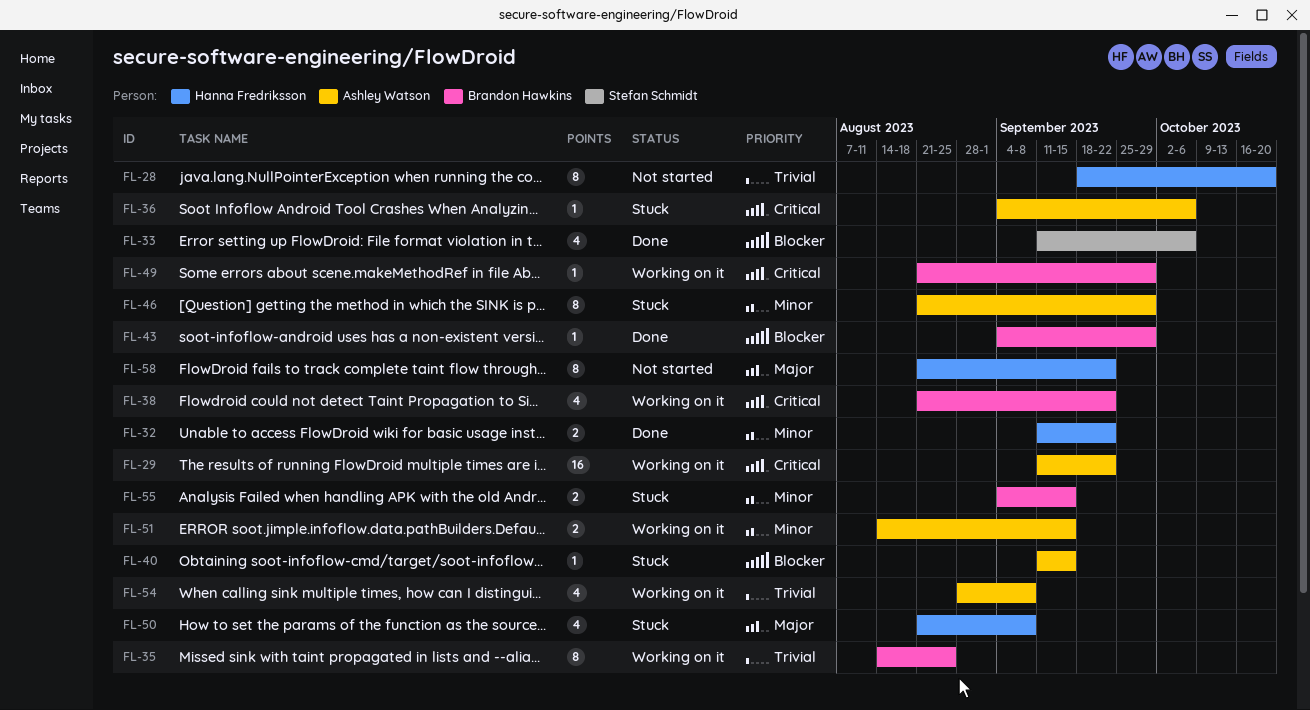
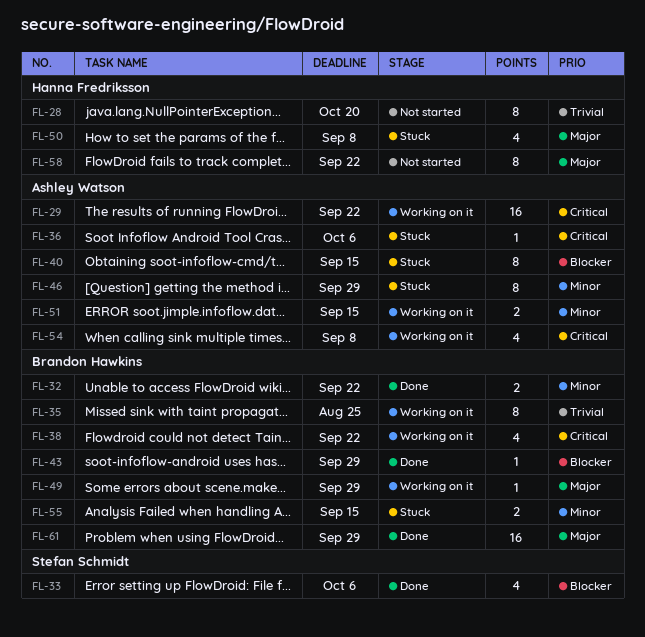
FL-32, owner: Hanna Fredriksson -> Brandon Hawkins
FL-40, estimate: 1 -> 8
FL-49, priority: Critical -> Major
FL-54, priority: Trivial -> Critical
FL-61: none -> present

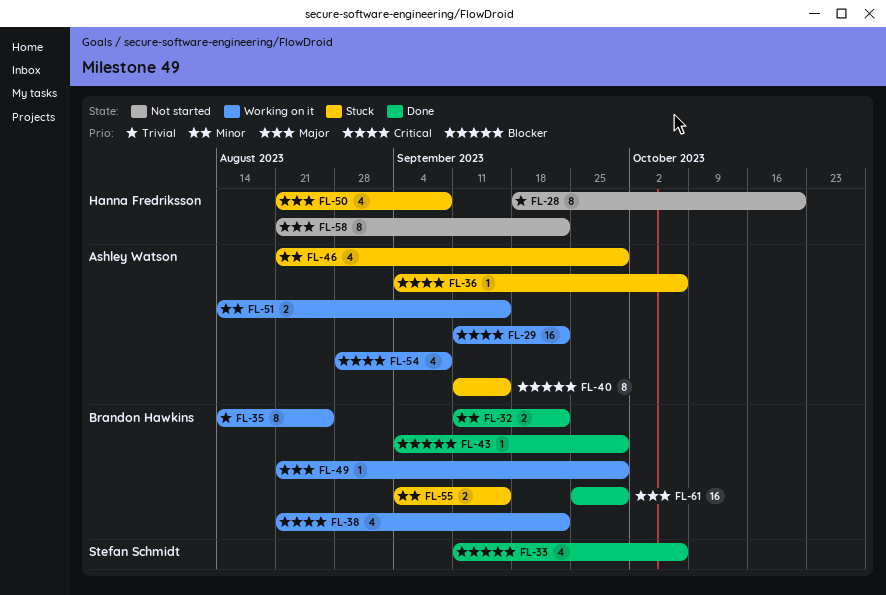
FL-46, estimate: 8 -> 4

